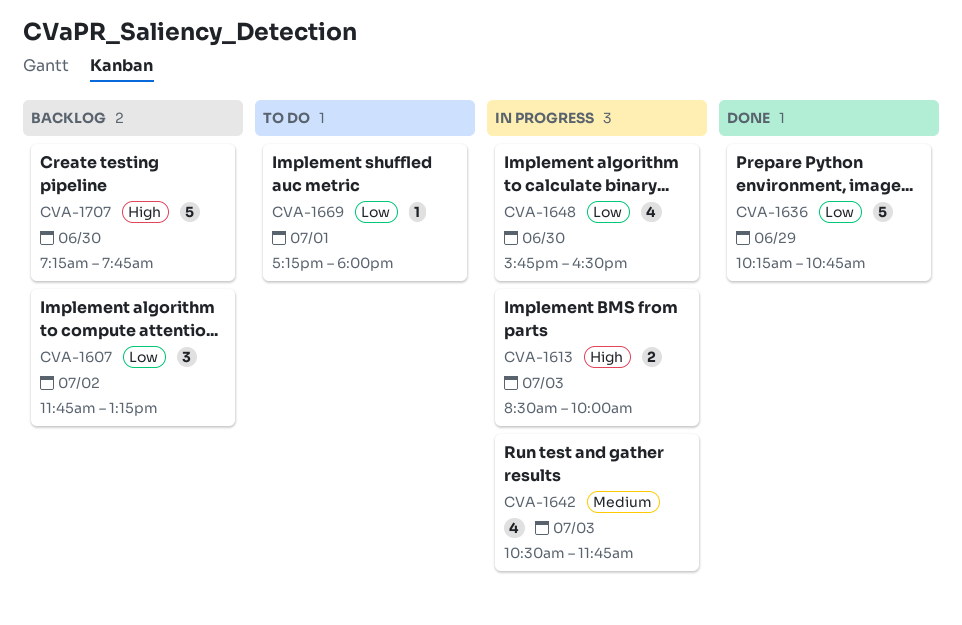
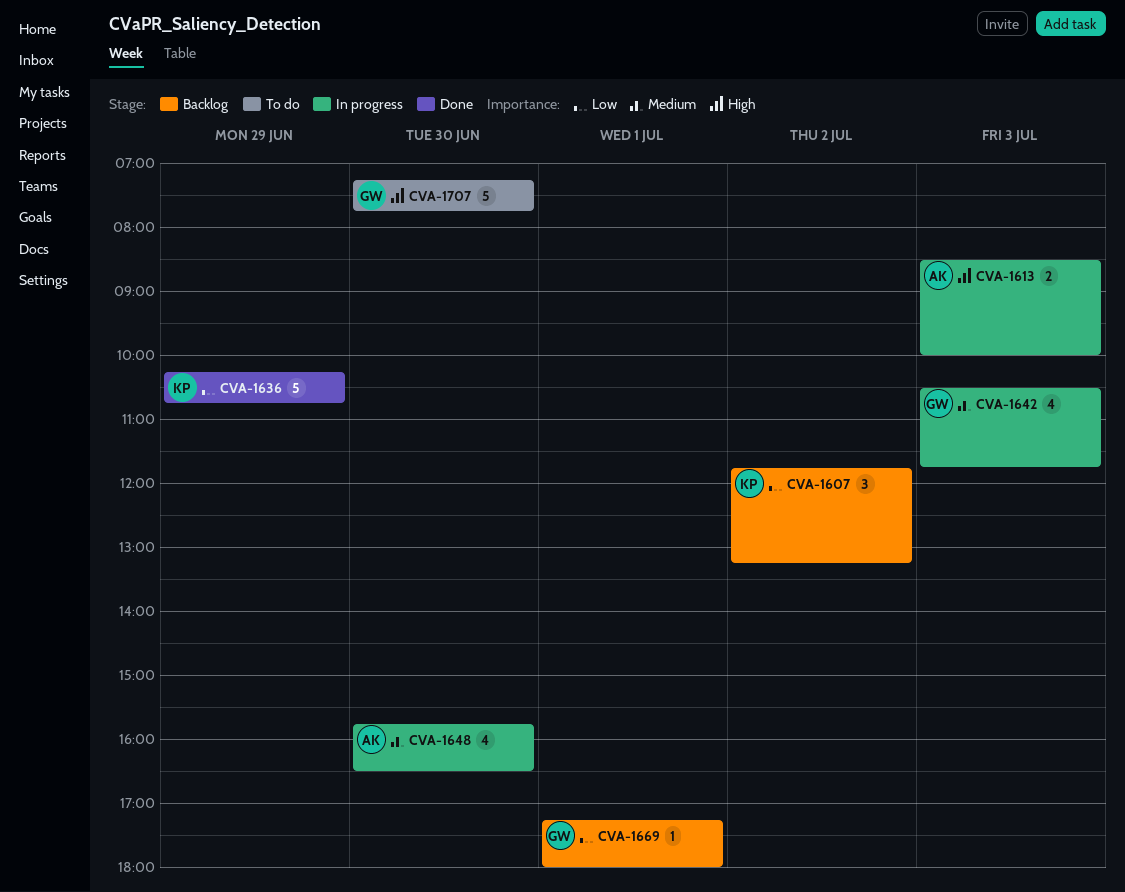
CVA-1648, priority: Low -> Medium
CVA-1669, status: To do -> Backlog
CVA-1707, status: Backlog -> To do

